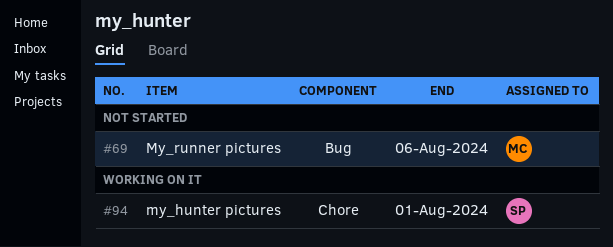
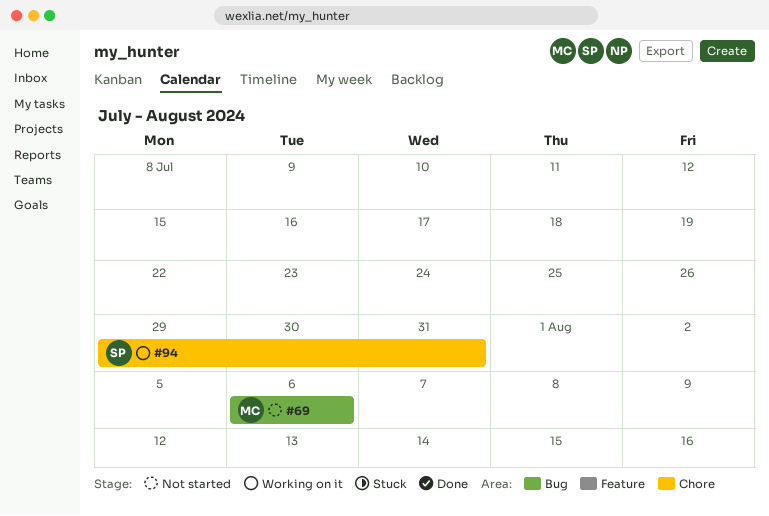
#94, due: Aug 1 -> Jul 31

